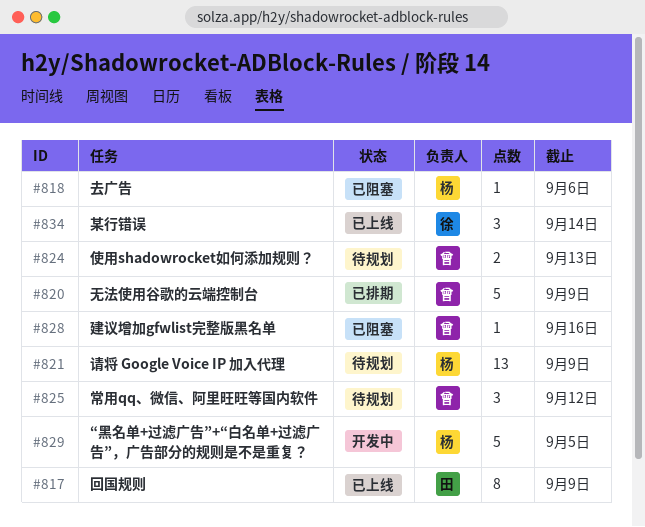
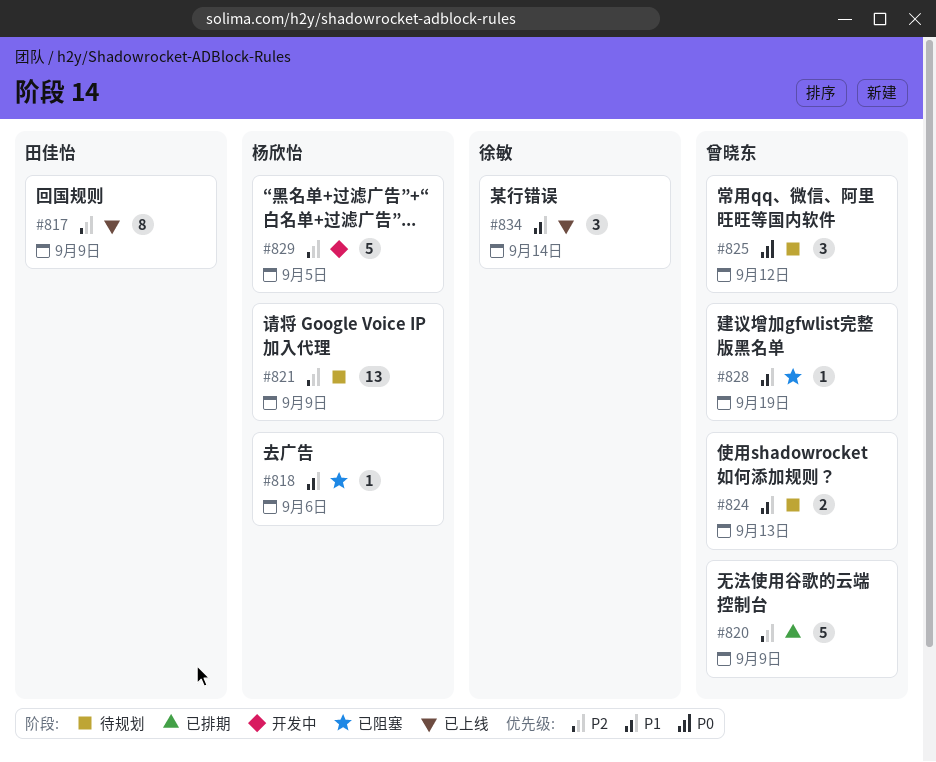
#828, due: Sep 16 -> Sep 19

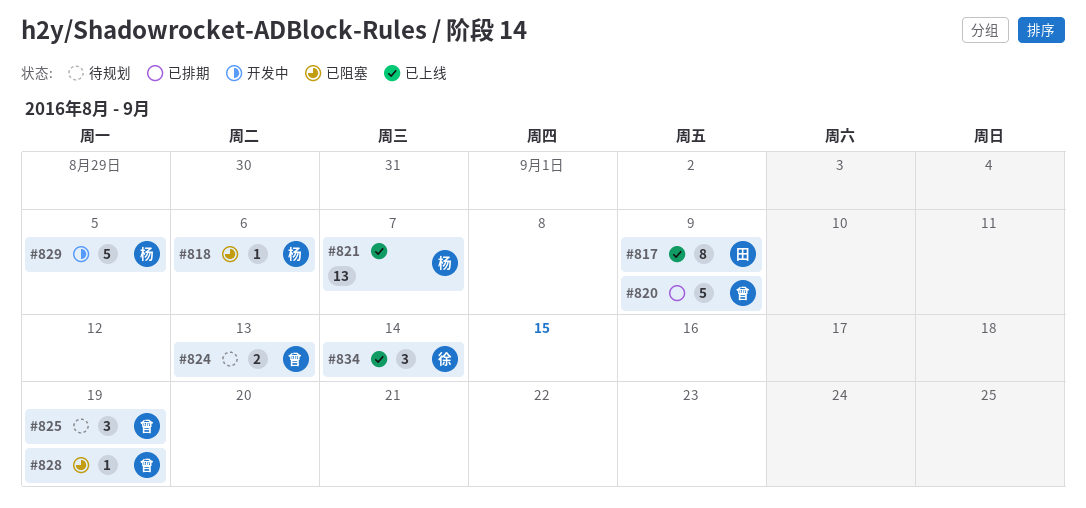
#821, status: 待规划 -> 已上线
#821, due: Sep 9 -> Sep 7
#825, due: Sep 12 -> Sep 19

